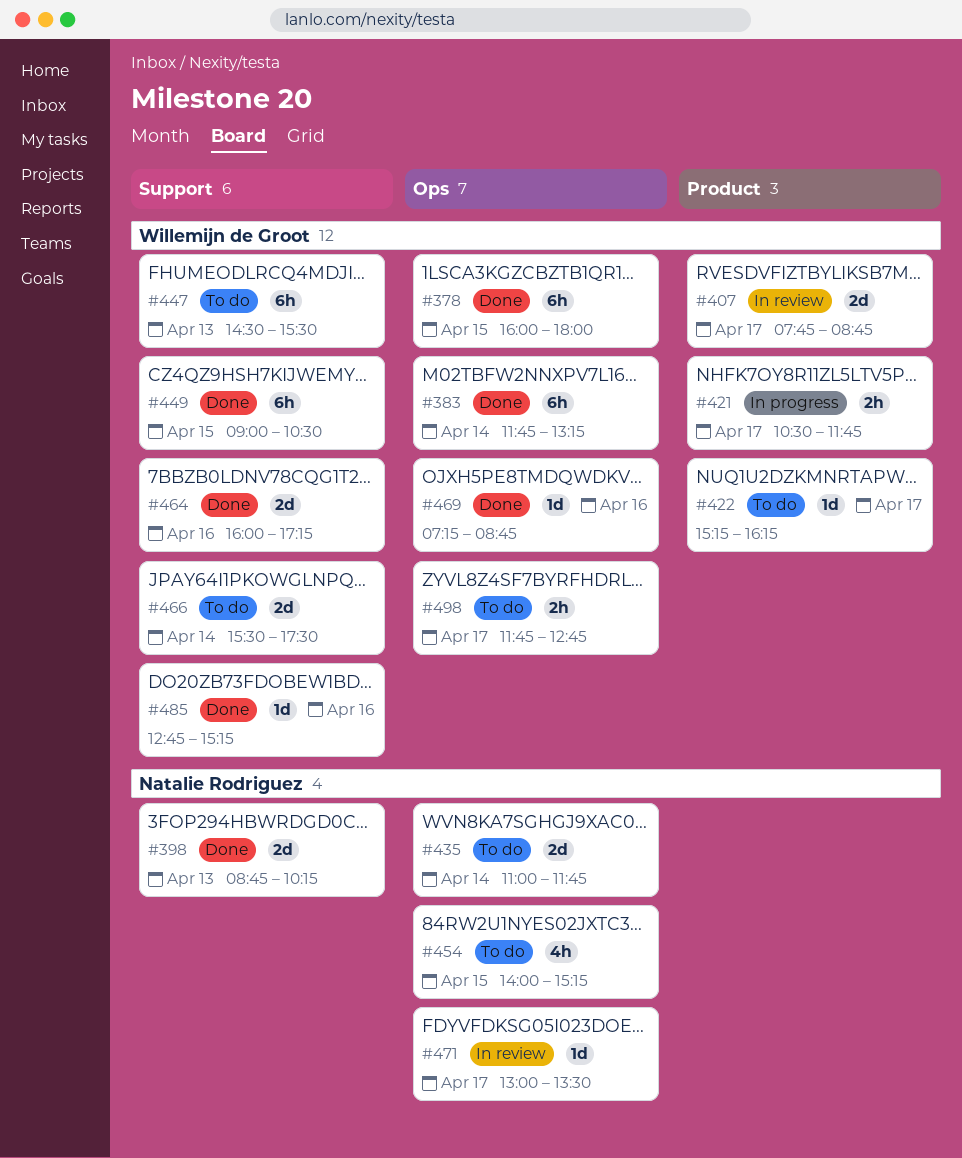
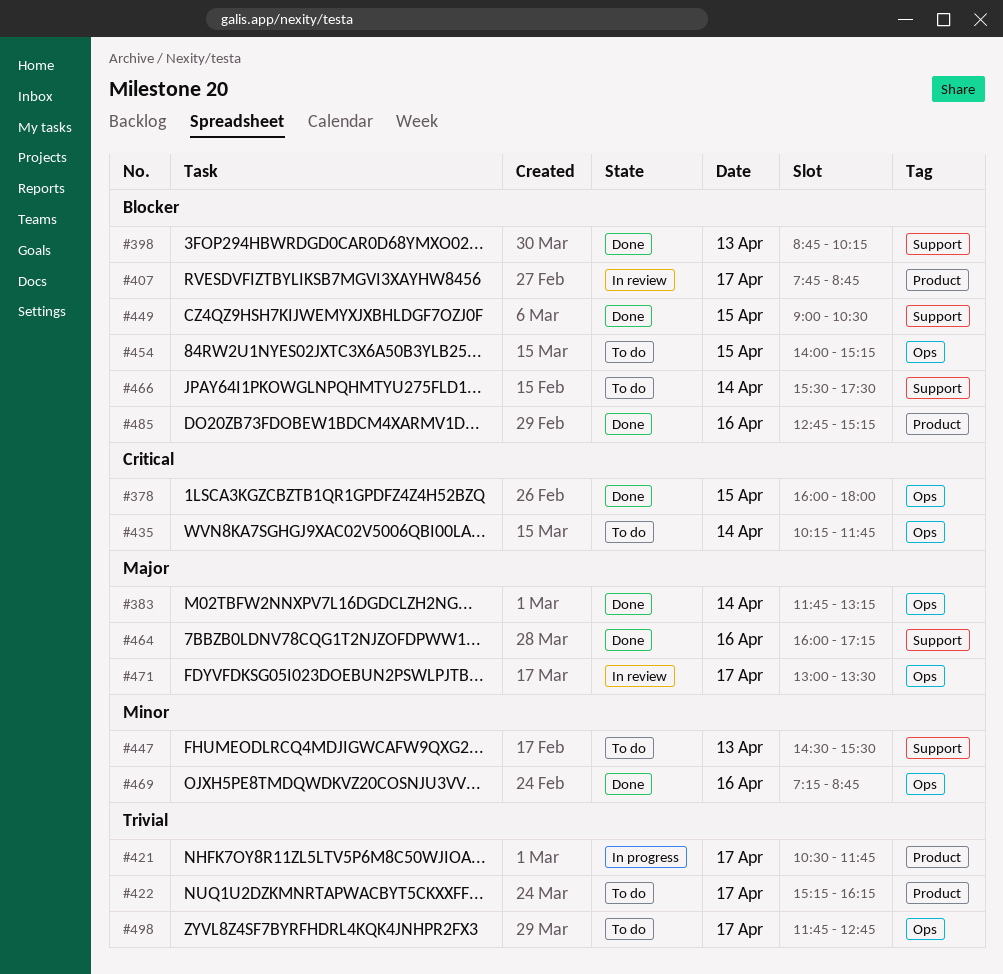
#435, begins: 11:00 -> 10:15
#485, label: Support -> Product

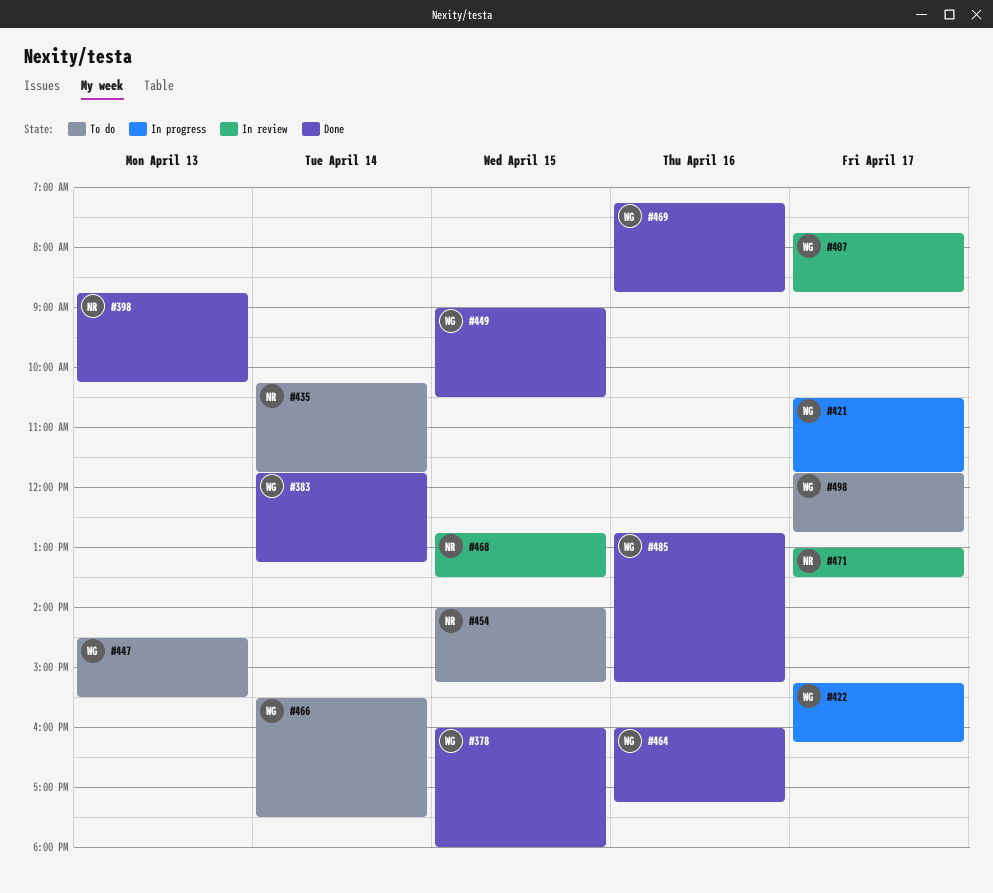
#422, status: To do -> In progress
#468: none -> present

